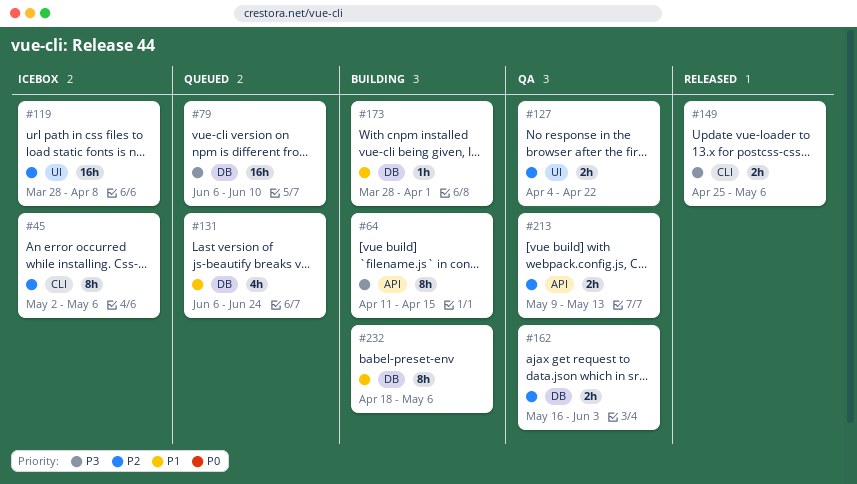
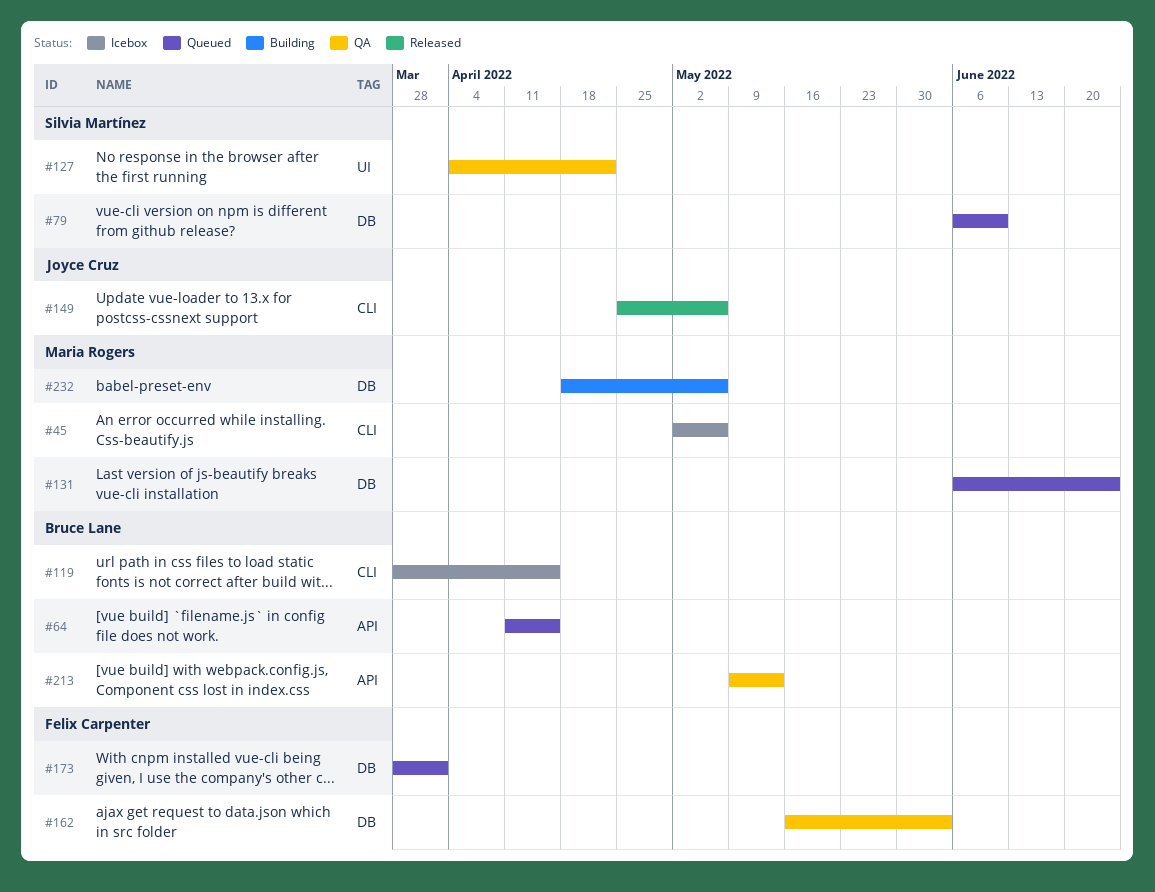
#64, status: Building -> Queued
#119, label: UI -> CLI
#119, due: Apr 8 -> Apr 15
#173, status: Building -> Queued

